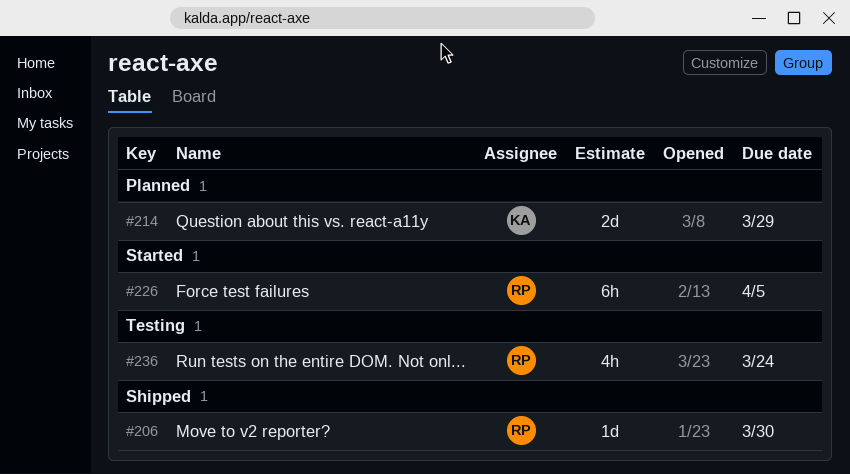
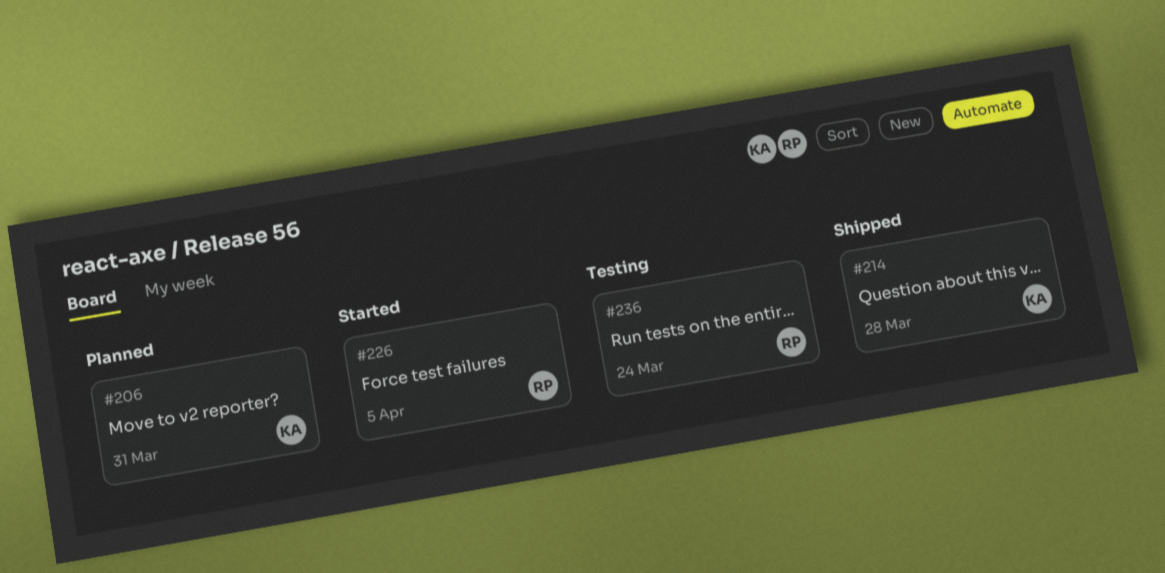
#206, status: Shipped -> Planned
#206, owner: RP -> KA
#206, due: Mar 30 -> Mar 31
#214, status: Planned -> Shipped
#214, due: Mar 29 -> Mar 28

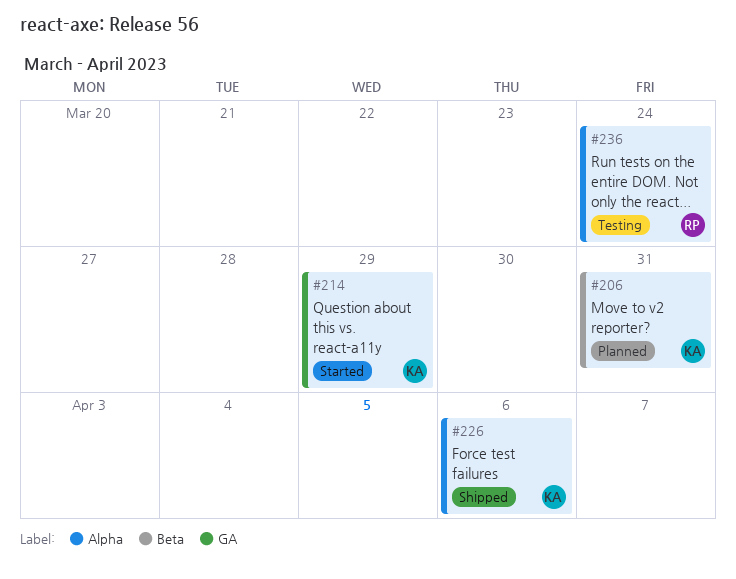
#214, status: Shipped -> Started
#214, due: Mar 28 -> Mar 29
#226, status: Started -> Shipped
#226, owner: RP -> KA
#226, due: Apr 5 -> Apr 6

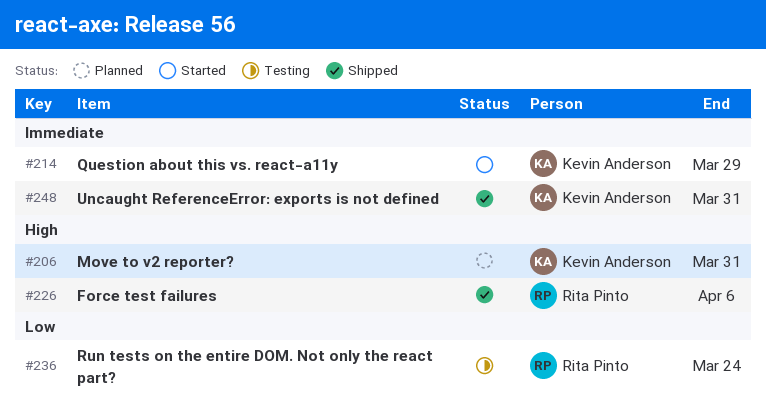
#226, owner: Kevin Anderson -> Rita Pinto
#248: none -> present

